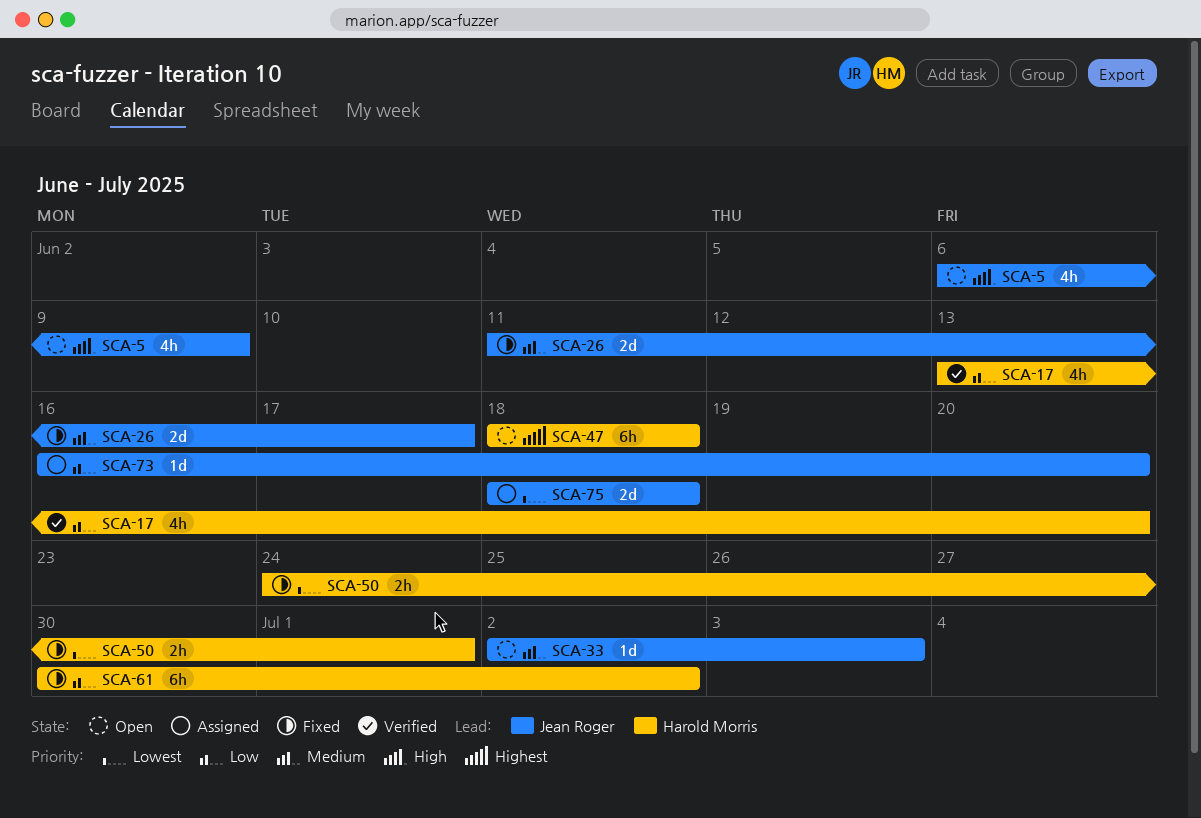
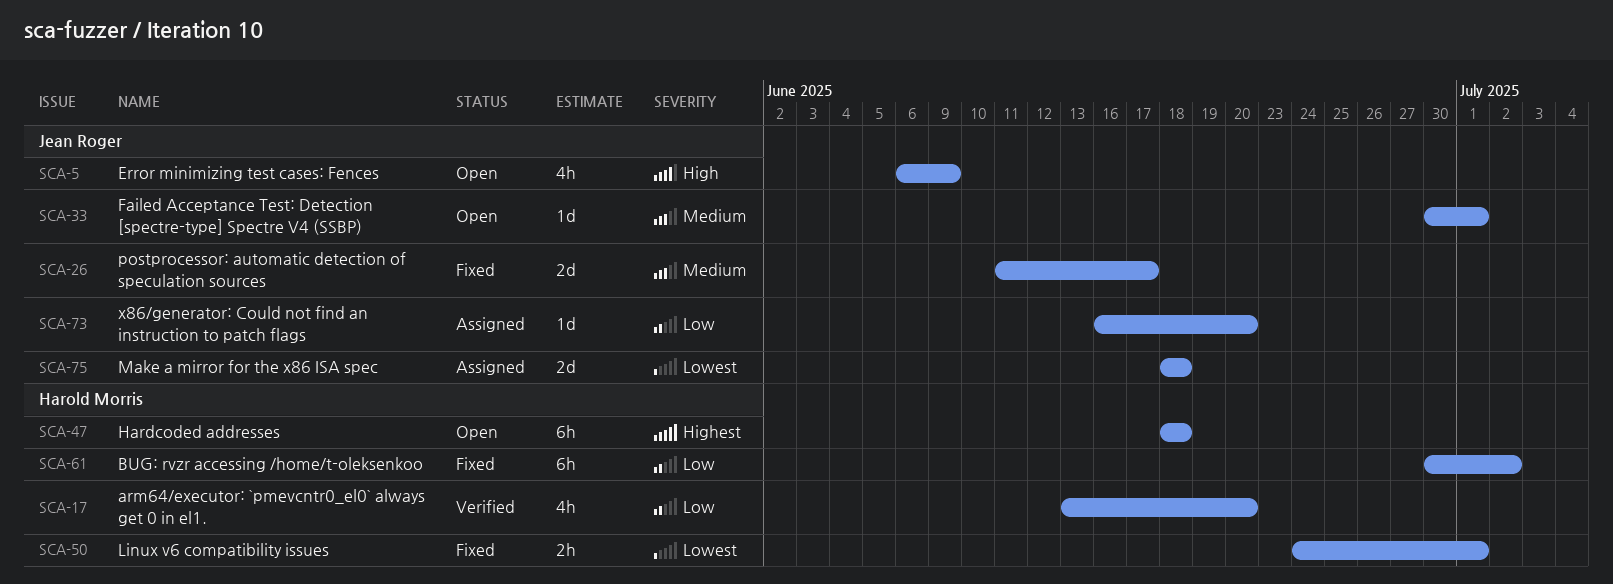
SCA-33, start: Jul 2 -> Jun 30
SCA-33, due: Jul 3 -> Jul 1

